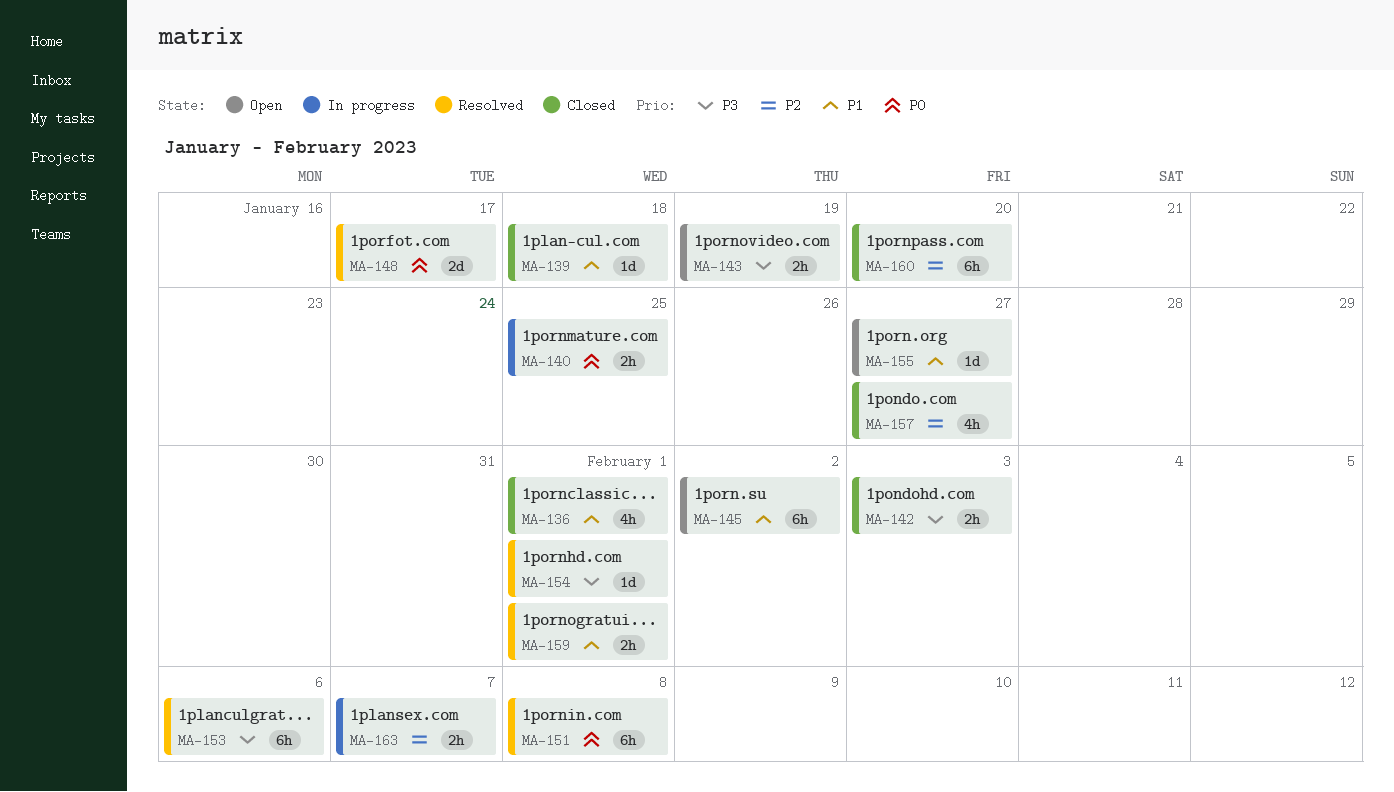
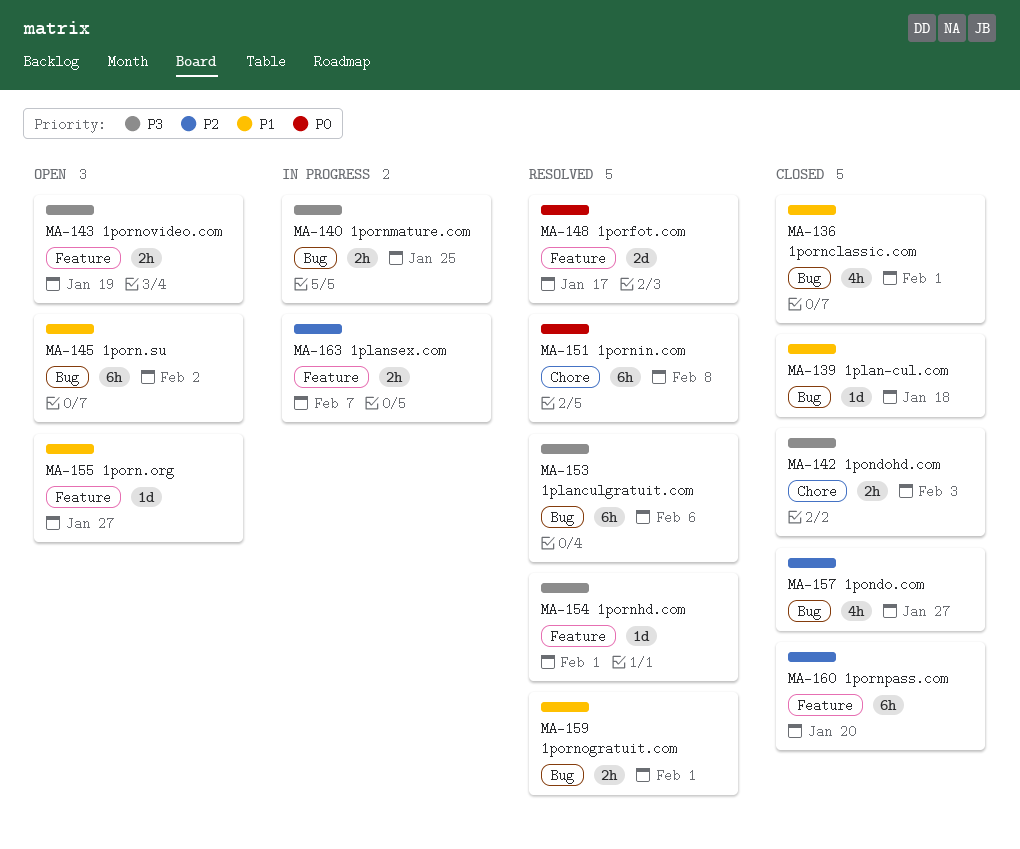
MA-140, priority: P0 -> P3

